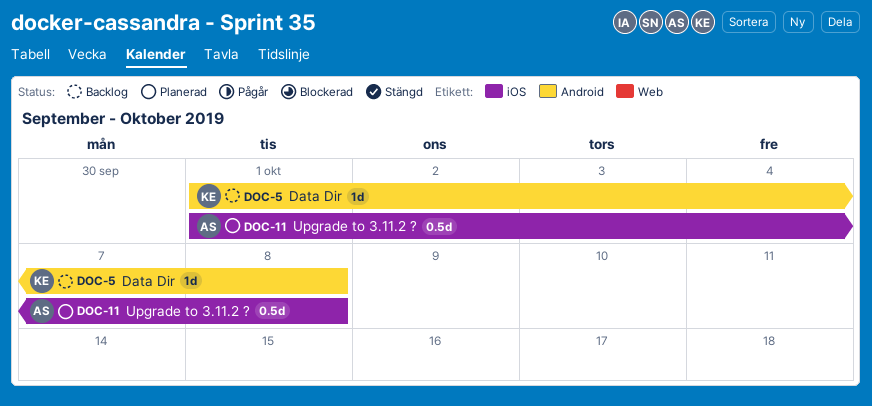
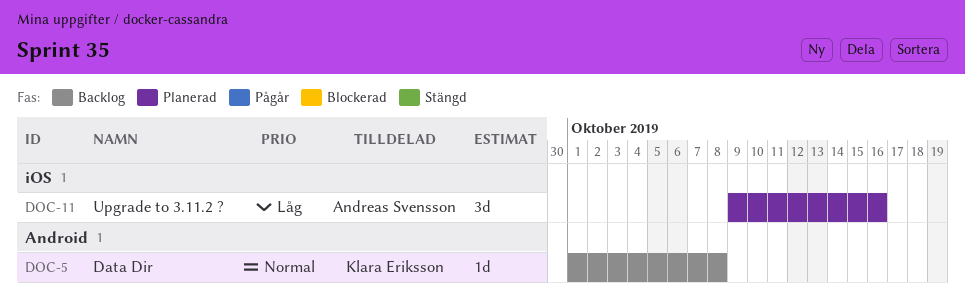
DOC-11, estimate: 0.5d -> 3d
DOC-11, start: Oct 1 -> Oct 9
DOC-11, due: Oct 8 -> Oct 16

